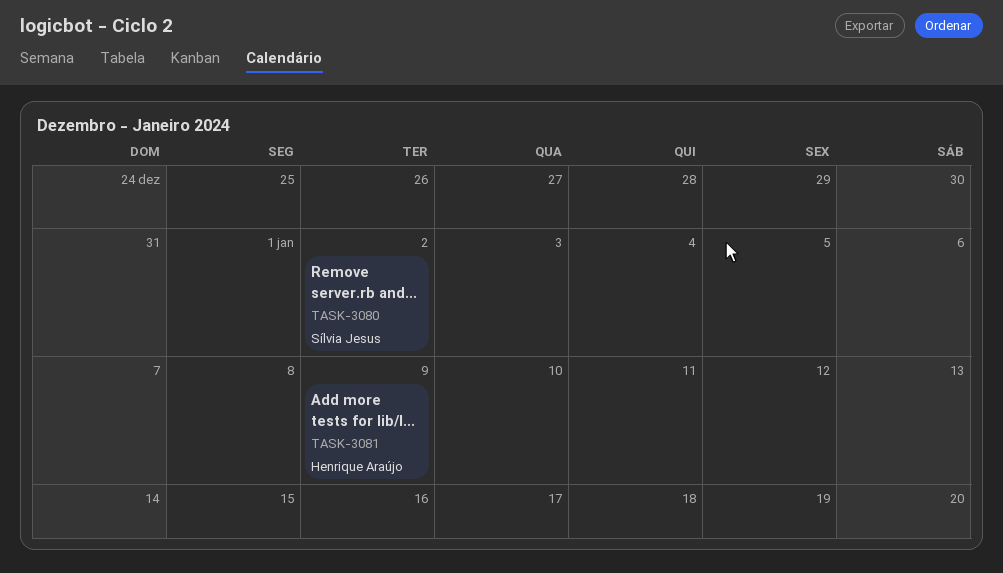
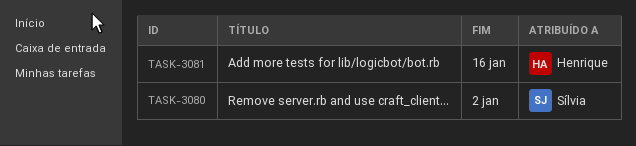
TASK-3081, due: Jan 9 -> Jan 16

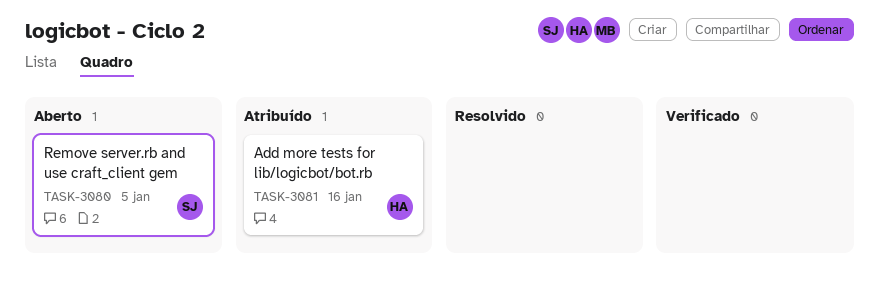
TASK-3080, due: Jan 2 -> Jan 5

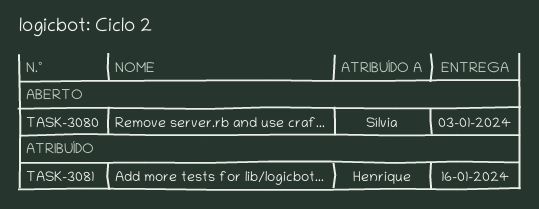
TASK-3080, due: Jan 5 -> Jan 3

